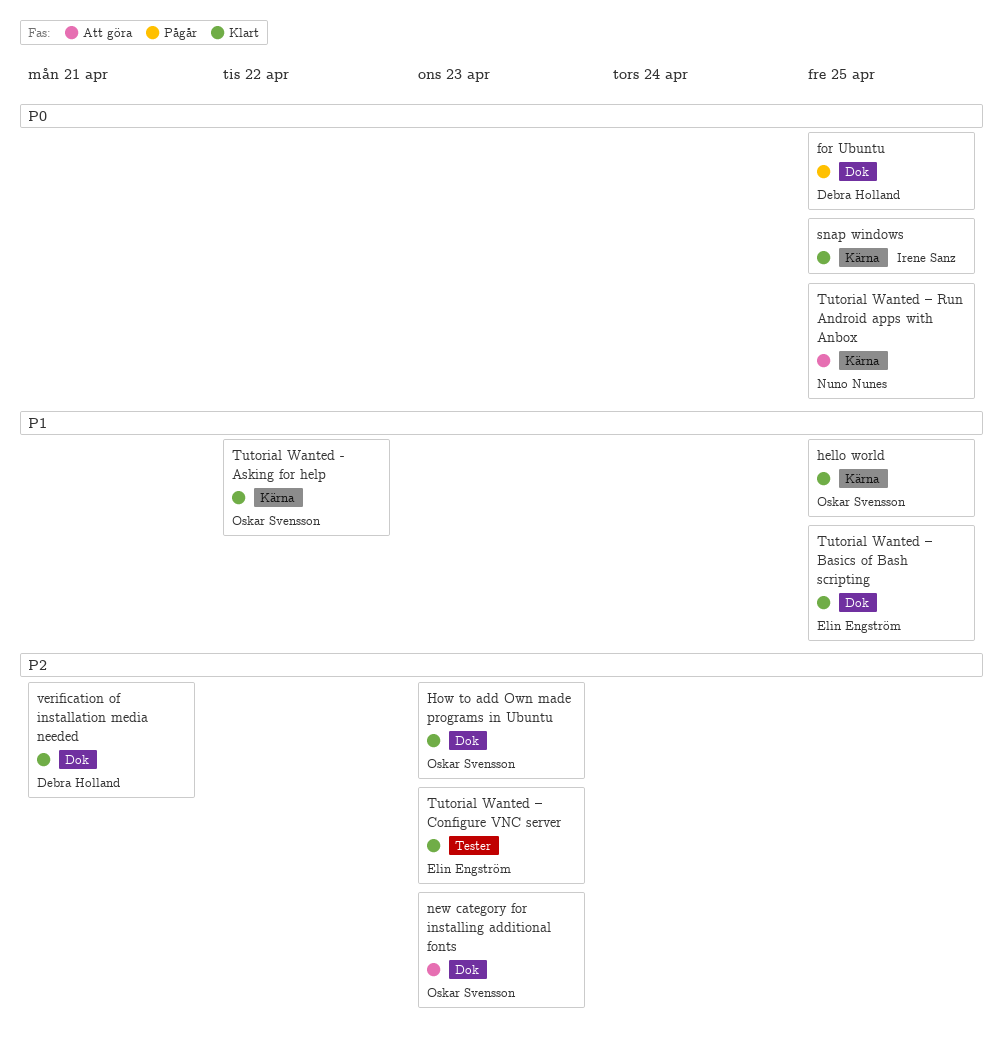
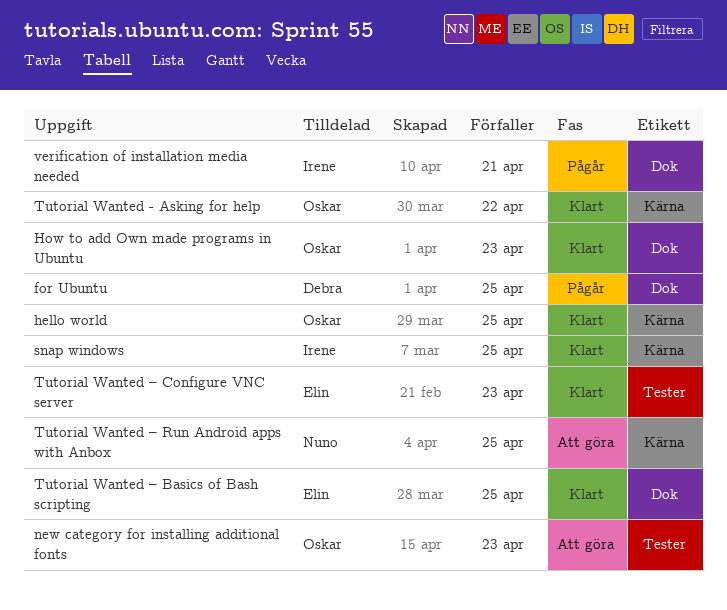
new category for installing additional fonts, label: Dok -> Tester
verification of installation media needed, status: Klart -> Pågår
verification of installation media needed, owner: Debra Holland -> Irene Sanz

